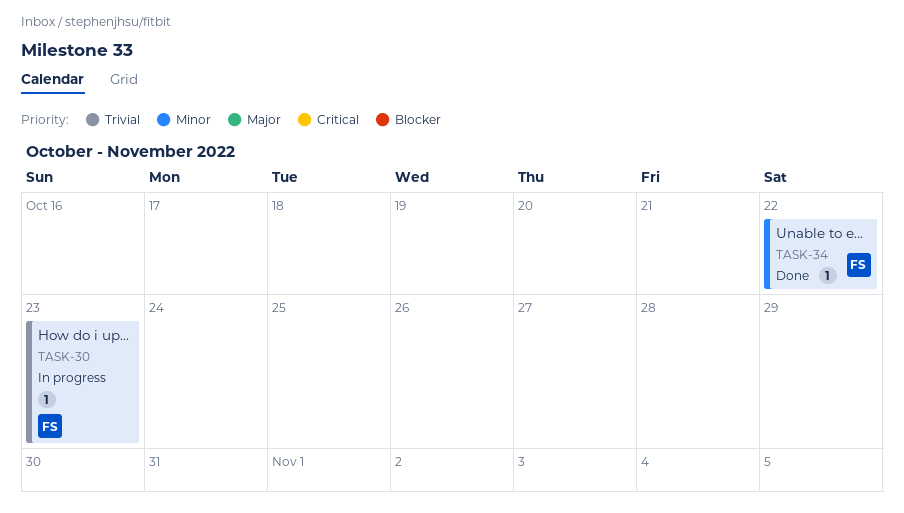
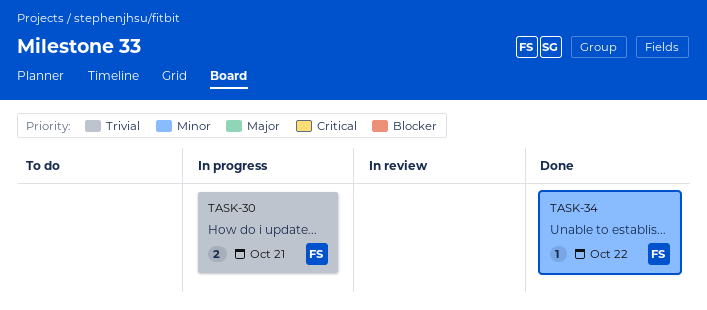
TASK-30, estimate: 1 -> 2
TASK-30, due: Oct 23 -> Oct 21

